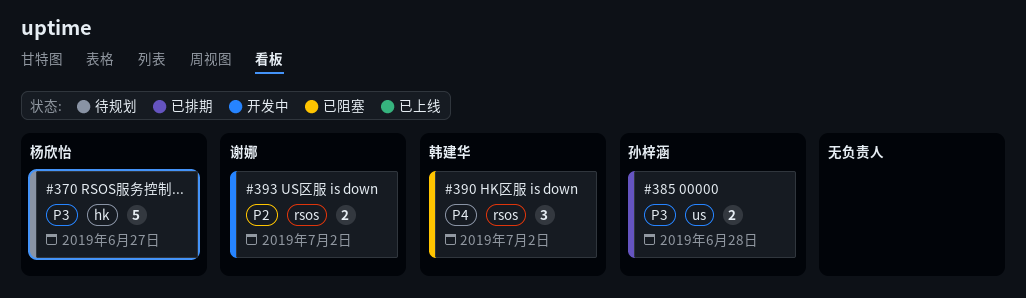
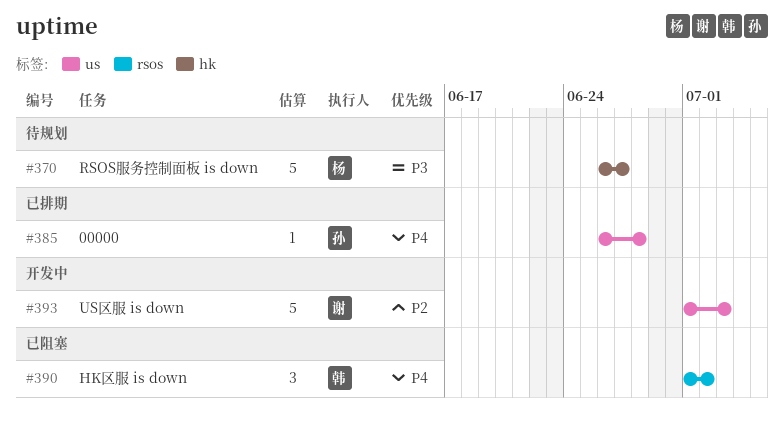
#385, priority: P3 -> P4
#385, estimate: 2 -> 1
#393, label: rsos -> us
#393, estimate: 2 -> 5
#393, due: Jul 2 -> Jul 3

